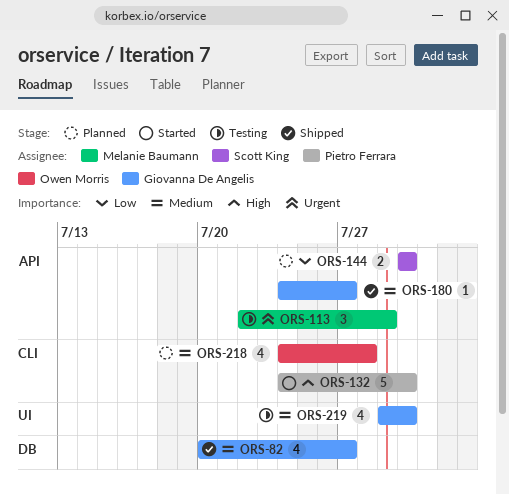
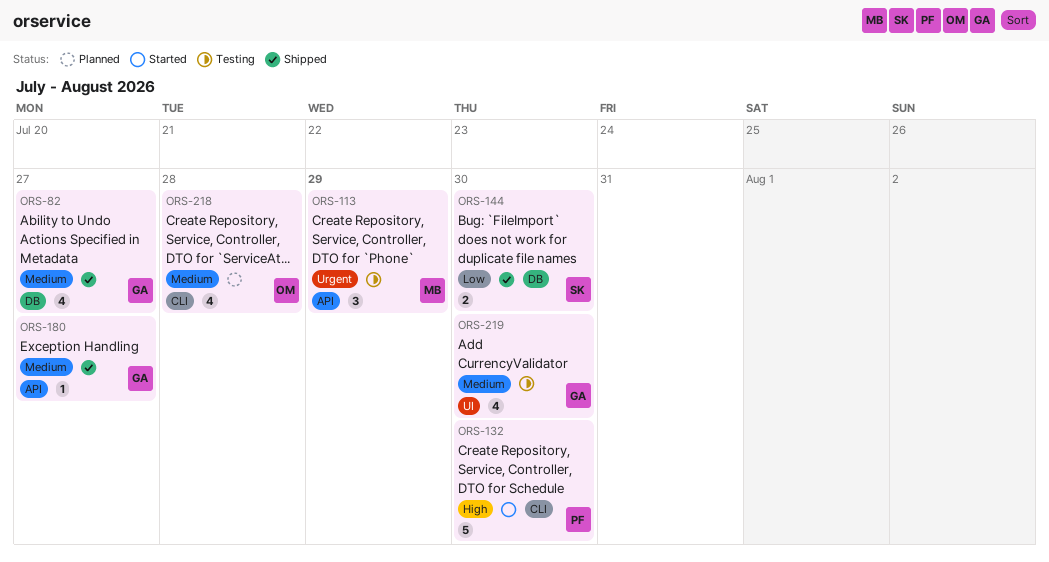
ORS-144, status: Planned -> Shipped
ORS-144, label: API -> DB

